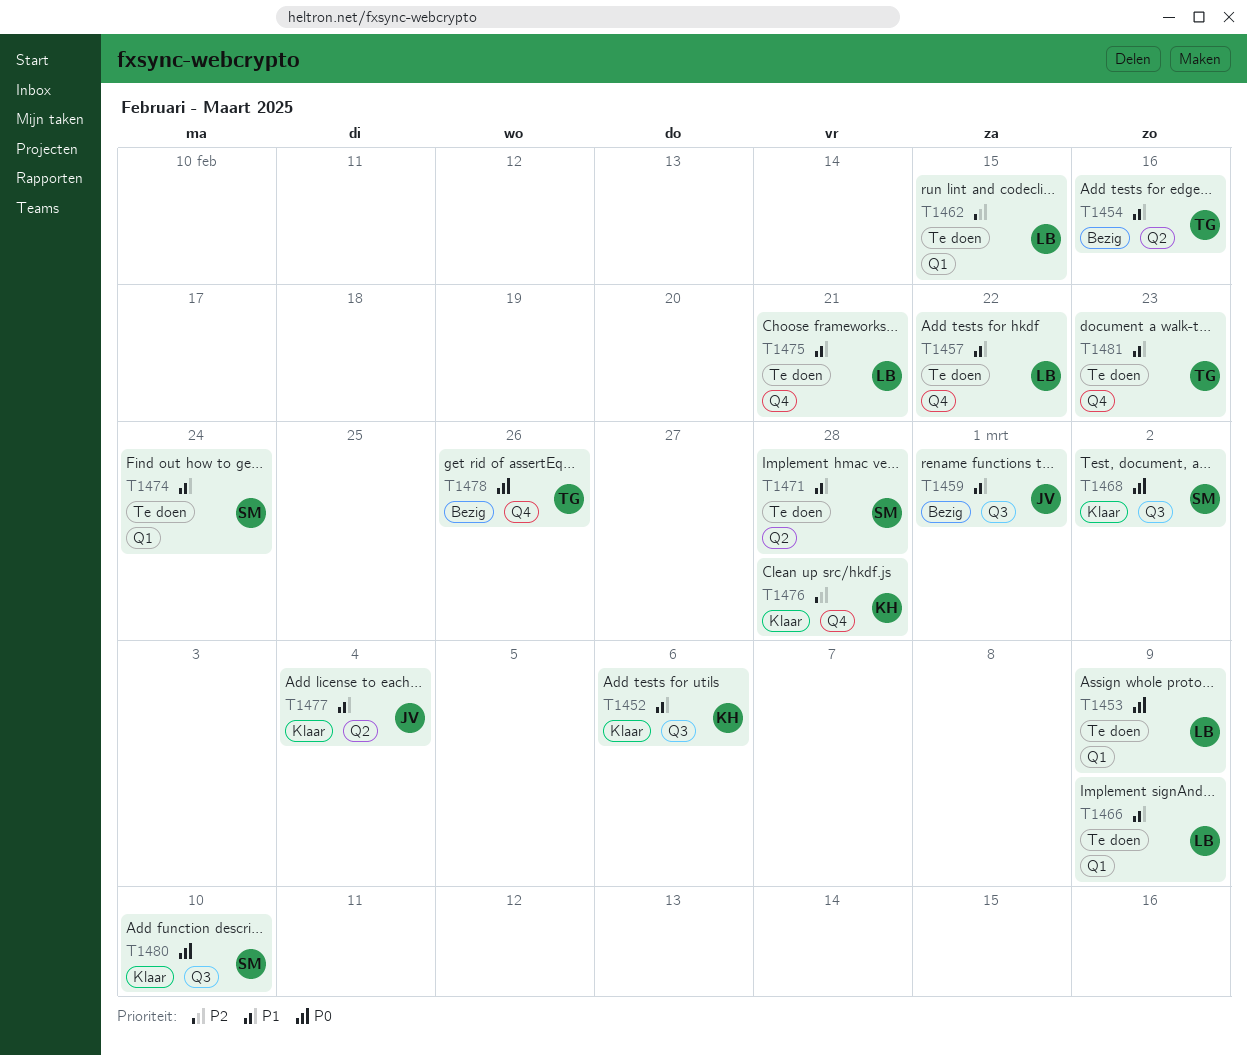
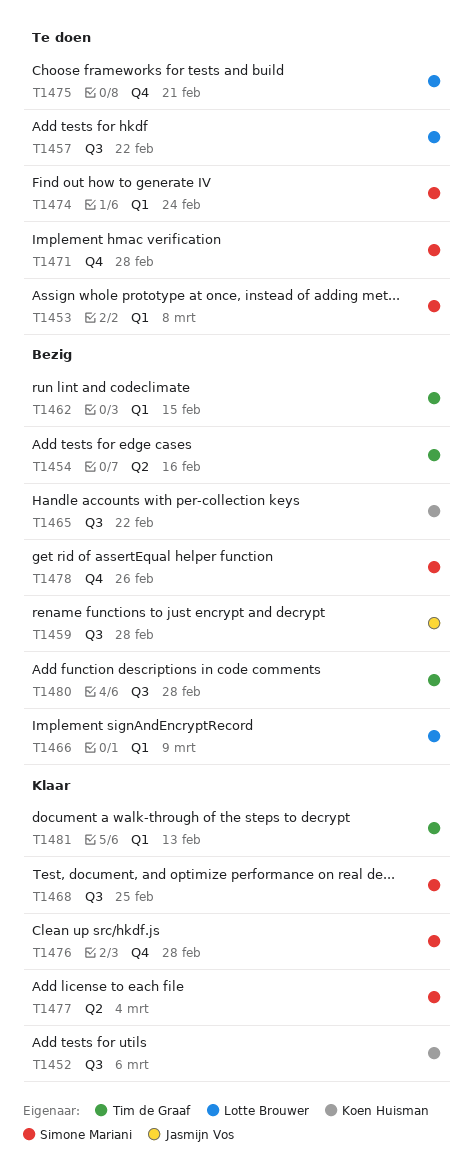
T1453, owner: Lotte Brouwer -> Simone Mariani
T1453, due: Mar 9 -> Mar 8
T1457, label: Q4 -> Q3
T1459, due: Mar 1 -> Feb 28
T1462, status: Te doen -> Bezig
T1462, owner: Lotte Brouwer -> Tim de Graaf
T1465: none -> present
T1466, status: Te doen -> Bezig
T1468, due: Mar 2 -> Feb 25
T1471, label: Q2 -> Q4
T1476, owner: Koen Huisman -> Simone Mariani
T1477, owner: Jasmijn Vos -> Simone Mariani
T1478, owner: Tim de Graaf -> Simone Mariani
T1480, status: Klaar -> Bezig
T1480, owner: Simone Mariani -> Tim de Graaf
T1480, due: Mar 10 -> Feb 28
T1481, status: Te doen -> Klaar
T1481, label: Q4 -> Q1
T1481, due: Feb 23 -> Feb 13

